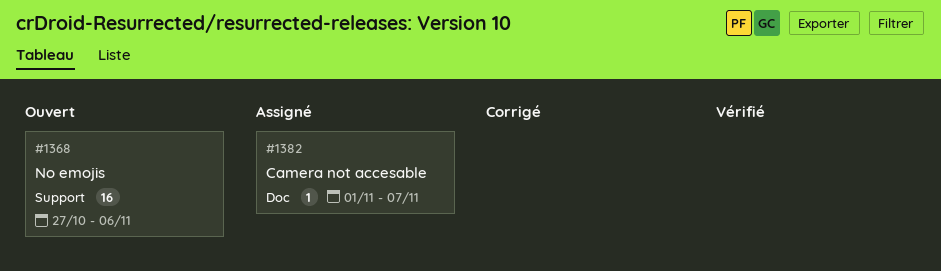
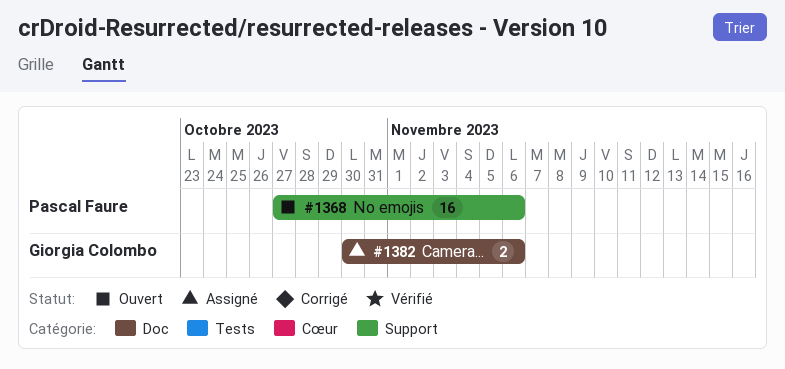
#1382, estimate: 1 -> 2
#1382, start: Nov 1 -> Oct 30
#1382, due: Nov 7 -> Nov 6

